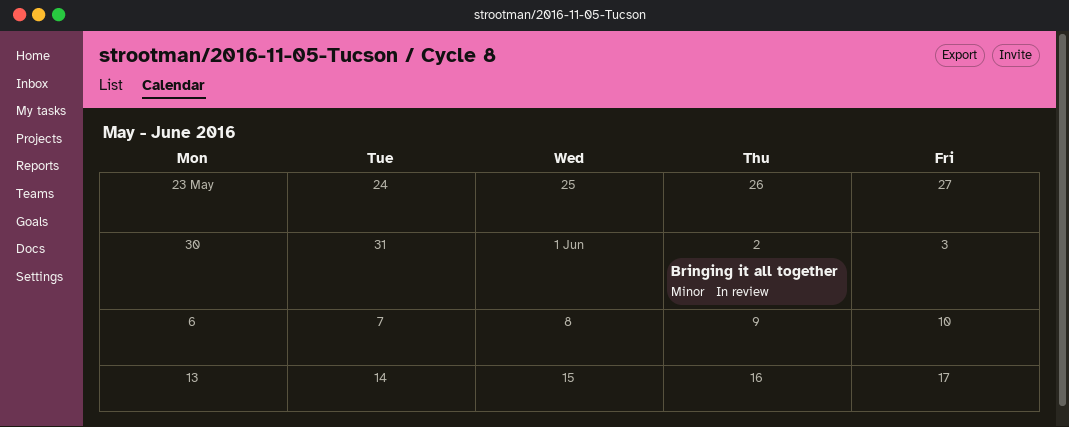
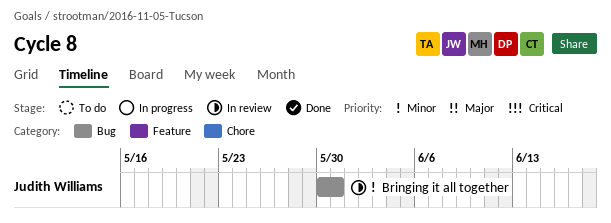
Bringing it all together, due: Jun 2 -> May 31

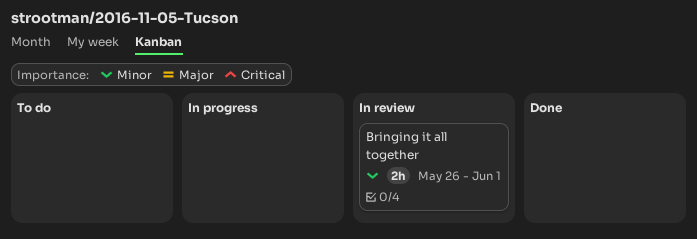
Bringing it all together, start: May 30 -> May 26
Bringing it all together, due: May 31 -> Jun 1

